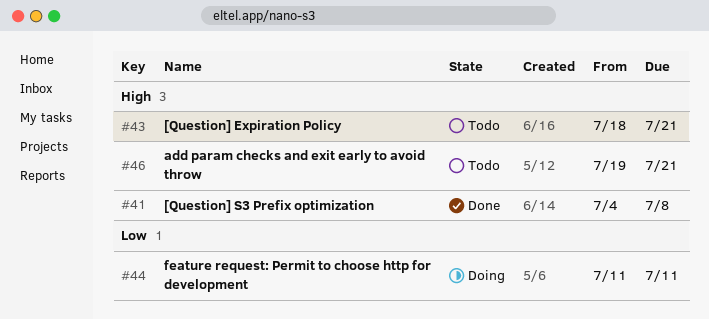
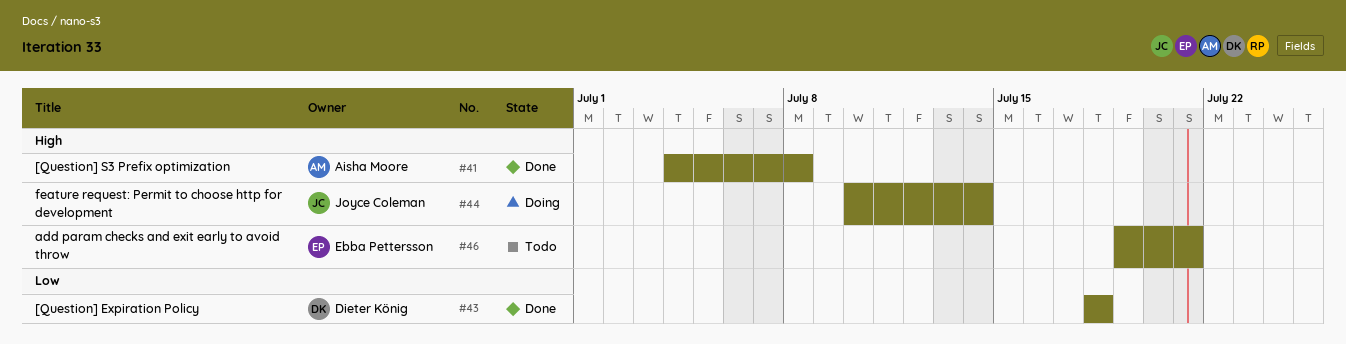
#43, status: Todo -> Done
#43, priority: High -> Low
#43, due: Jul 21 -> Jul 18
#44, priority: Low -> High
#44, start: Jul 11 -> Jul 10
#44, due: Jul 11 -> Jul 14

